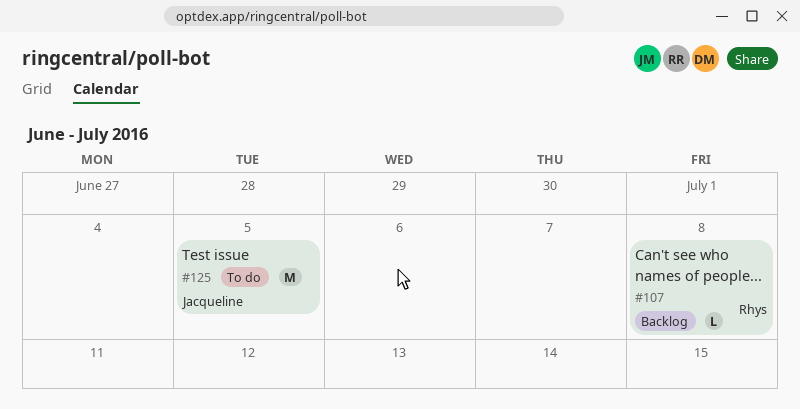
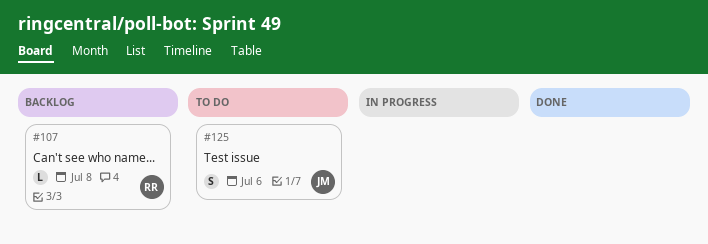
#125, estimate: M -> S
#125, due: Jul 5 -> Jul 6

